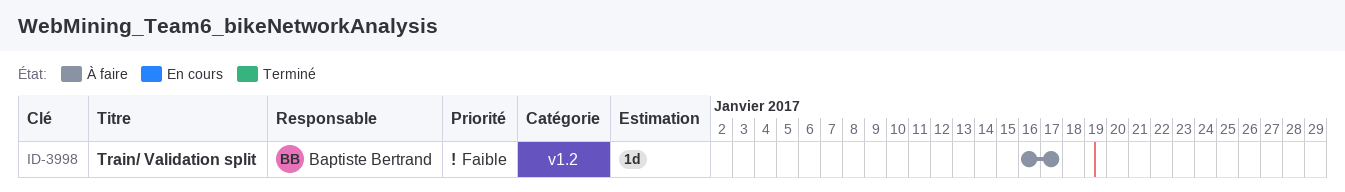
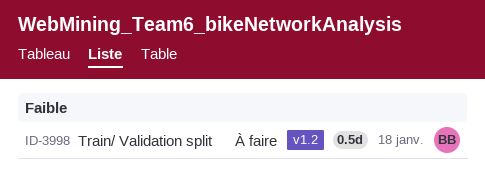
ID-3998, estimate: 1d -> 0.5d
ID-3998, due: Jan 17 -> Jan 18

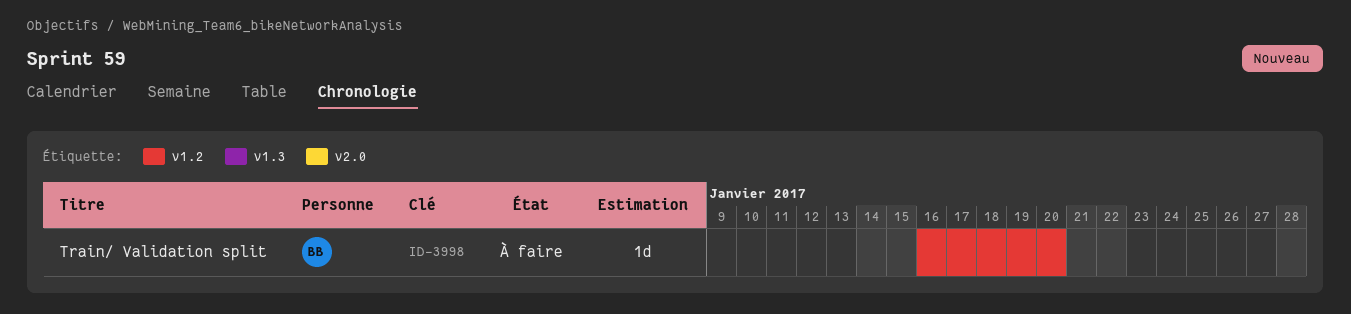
ID-3998, estimate: 0.5d -> 1d
ID-3998, due: Jan 18 -> Jan 20

